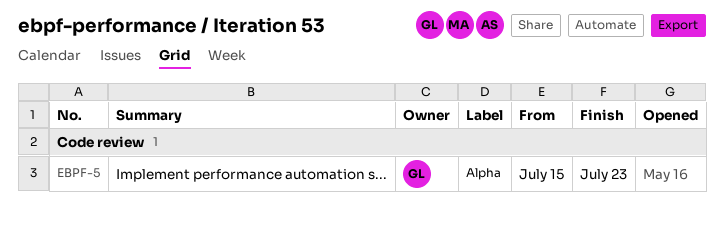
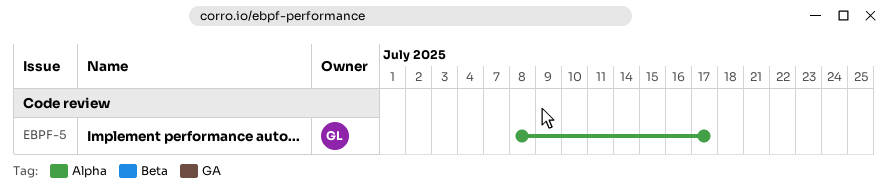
EBPF-5, start: Jul 15 -> Jul 8
EBPF-5, due: Jul 23 -> Jul 17

